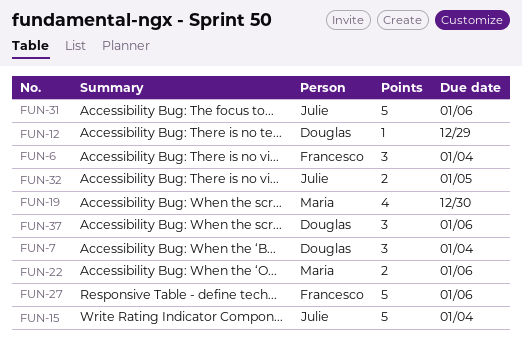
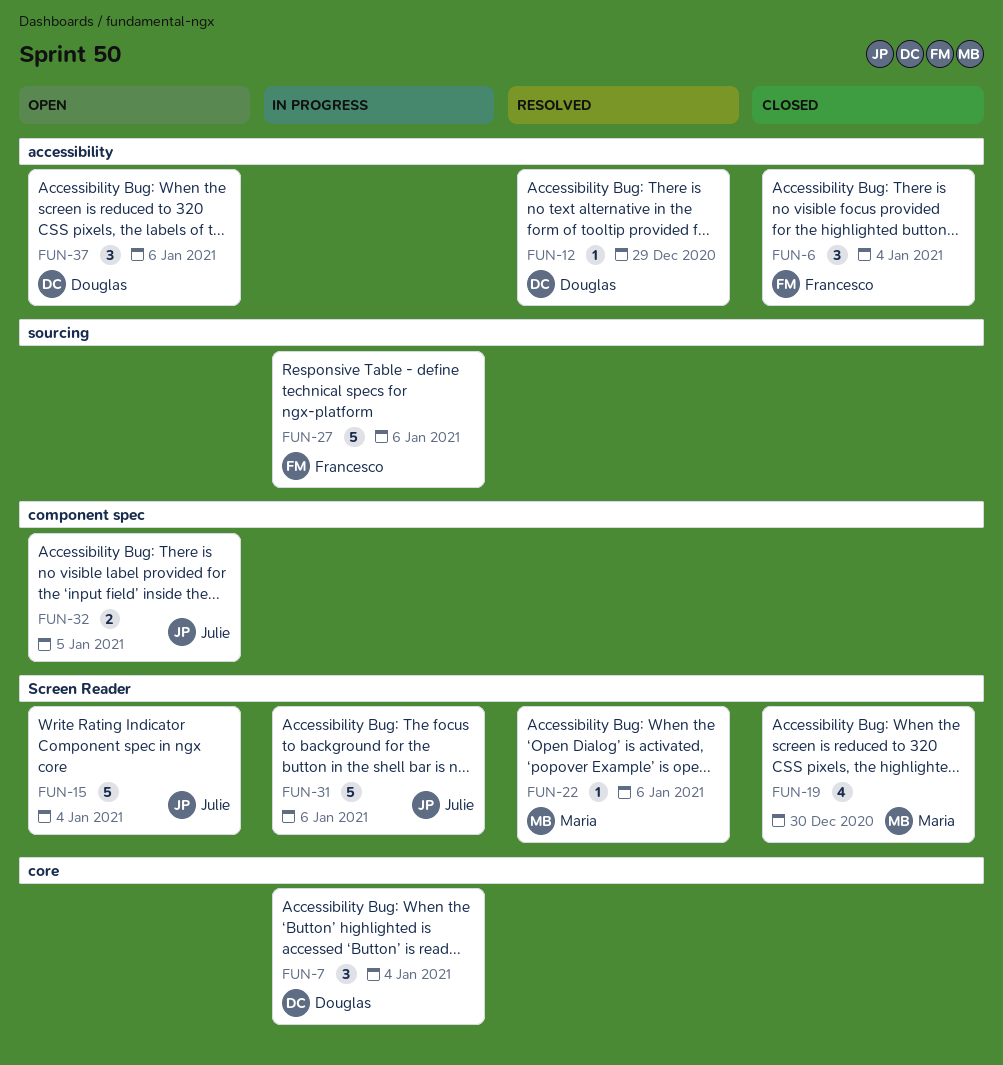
FUN-22, estimate: 2 -> 1

